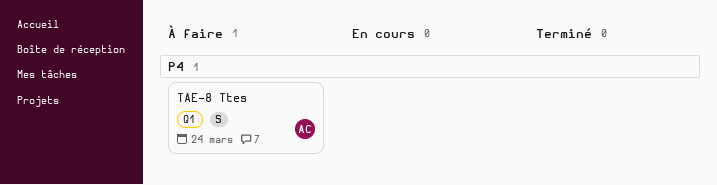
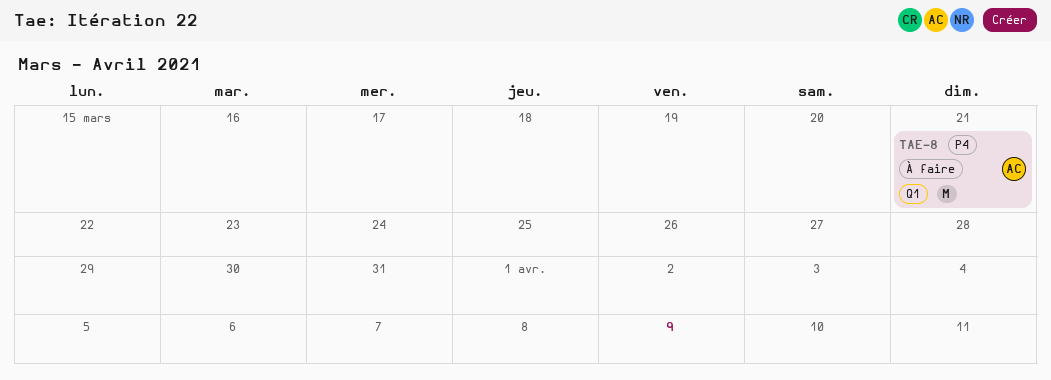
TAE-8, estimate: S -> M
TAE-8, due: Mar 24 -> Mar 21

